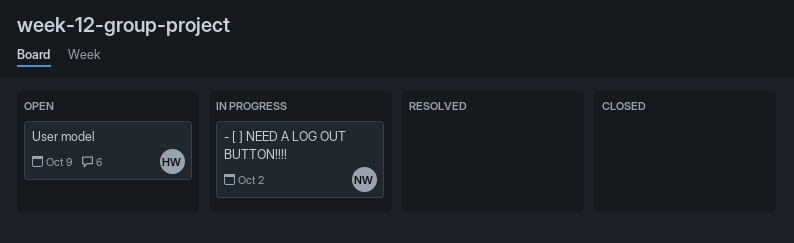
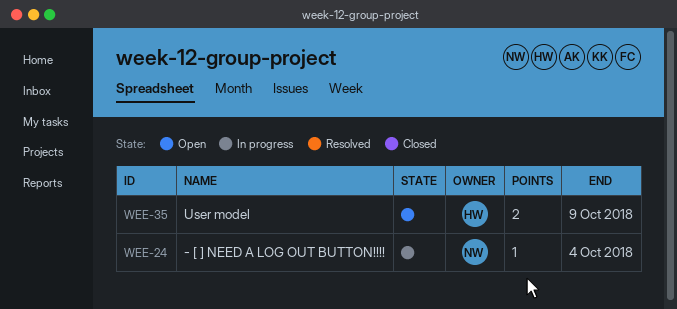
- [ ] NEED A LOG OUT BUTTON!!!!, due: Oct 2 -> Oct 4

